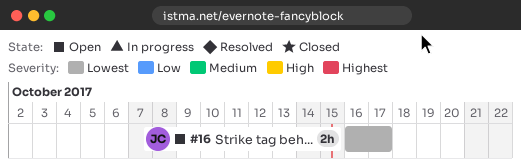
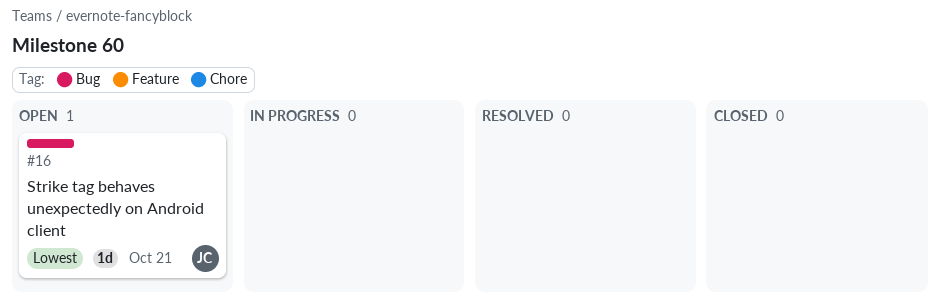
#16, estimate: 2h -> 1d
#16, due: Oct 17 -> Oct 21

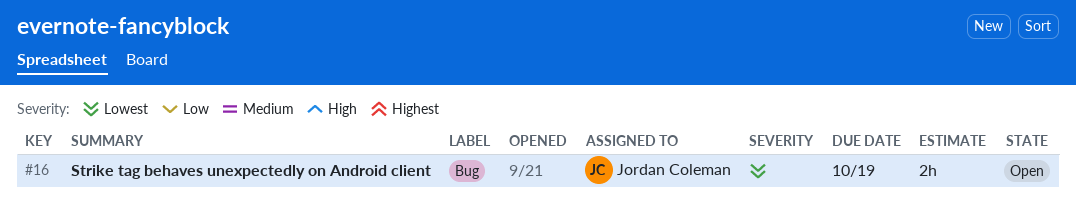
#16, estimate: 1d -> 2h
#16, due: Oct 21 -> Oct 19

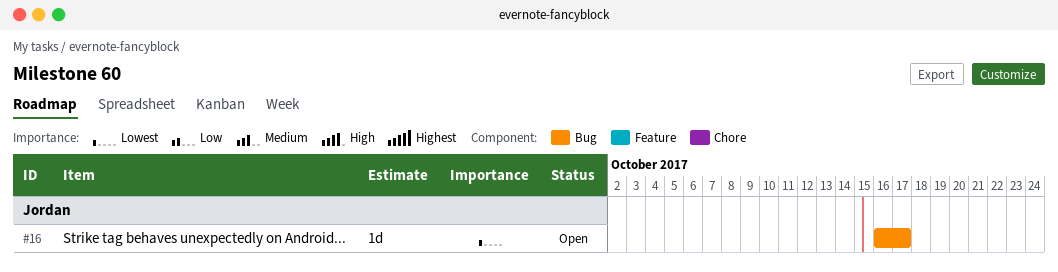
#16, estimate: 2h -> 1d
#16, due: Oct 19 -> Oct 17

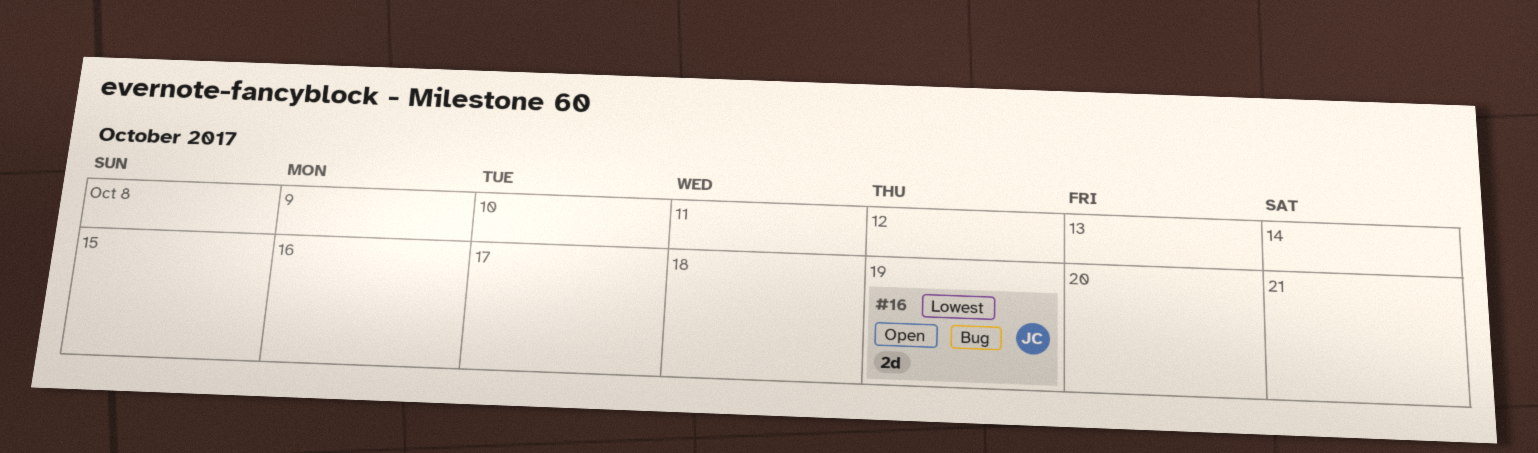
#16, estimate: 1d -> 2d
#16, due: Oct 17 -> Oct 19

